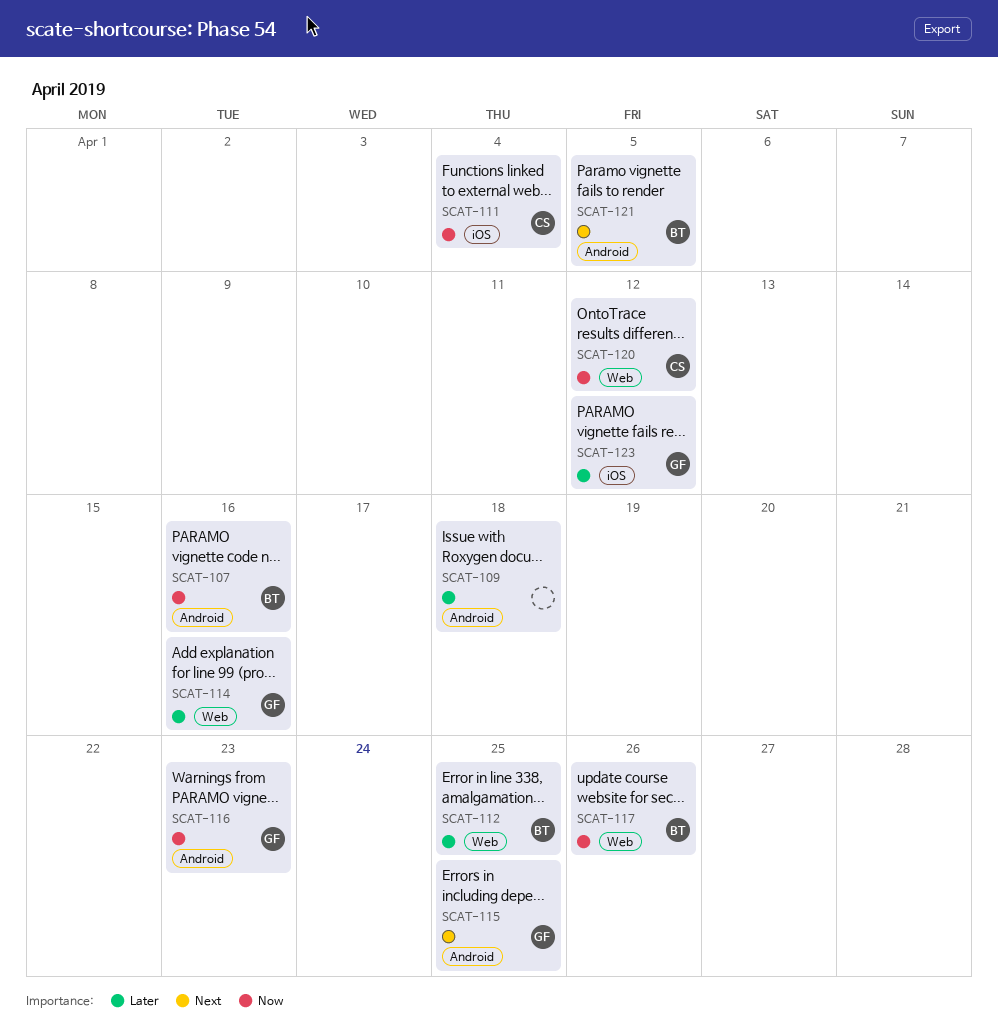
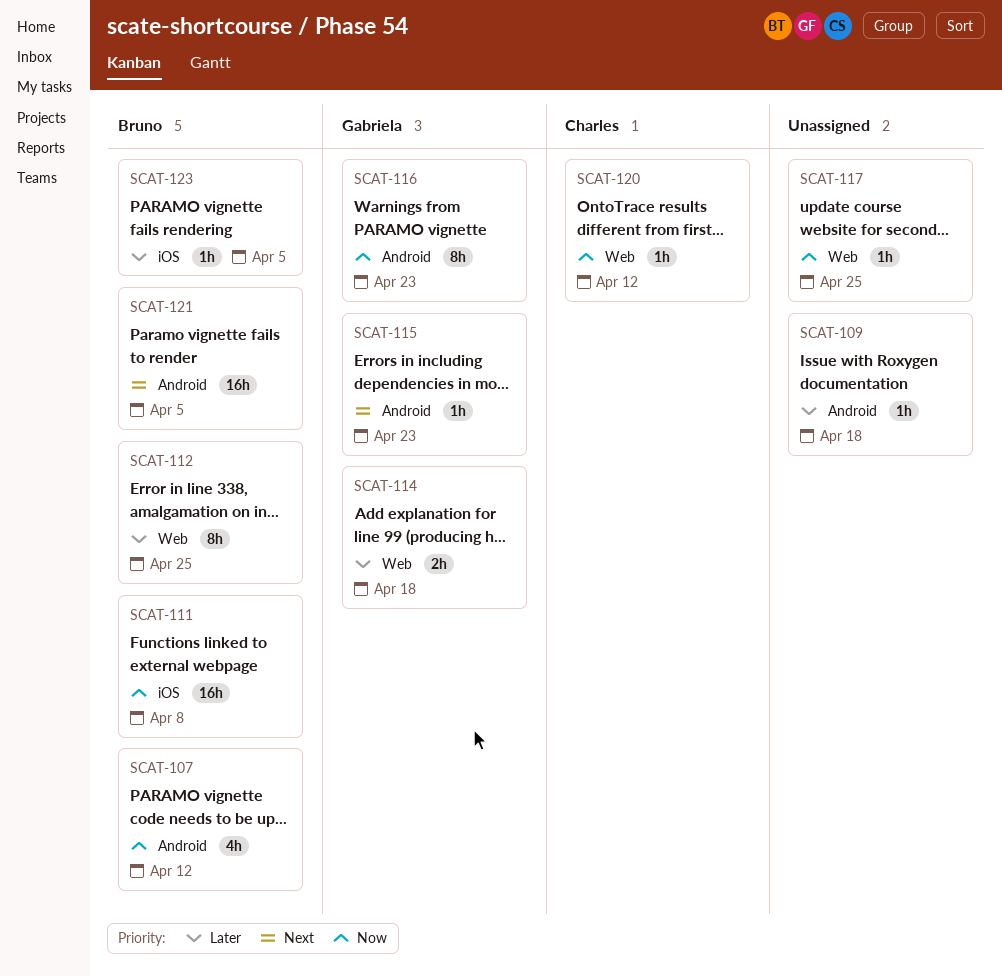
SCAT-107, due: Apr 16 -> Apr 12
SCAT-111, owner: Charles -> Bruno
SCAT-111, due: Apr 4 -> Apr 8
SCAT-114, due: Apr 16 -> Apr 18
SCAT-115, due: Apr 25 -> Apr 23
SCAT-117, owner: Bruno -> none
SCAT-117, due: Apr 26 -> Apr 25
SCAT-123, owner: Gabriela -> Bruno
SCAT-123, due: Apr 12 -> Apr 5

